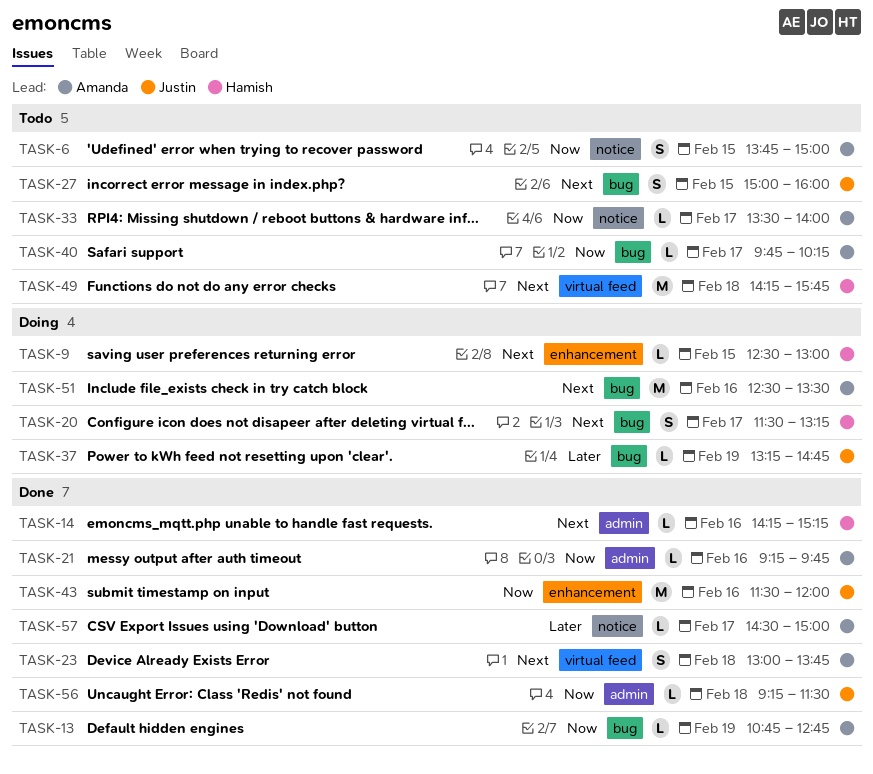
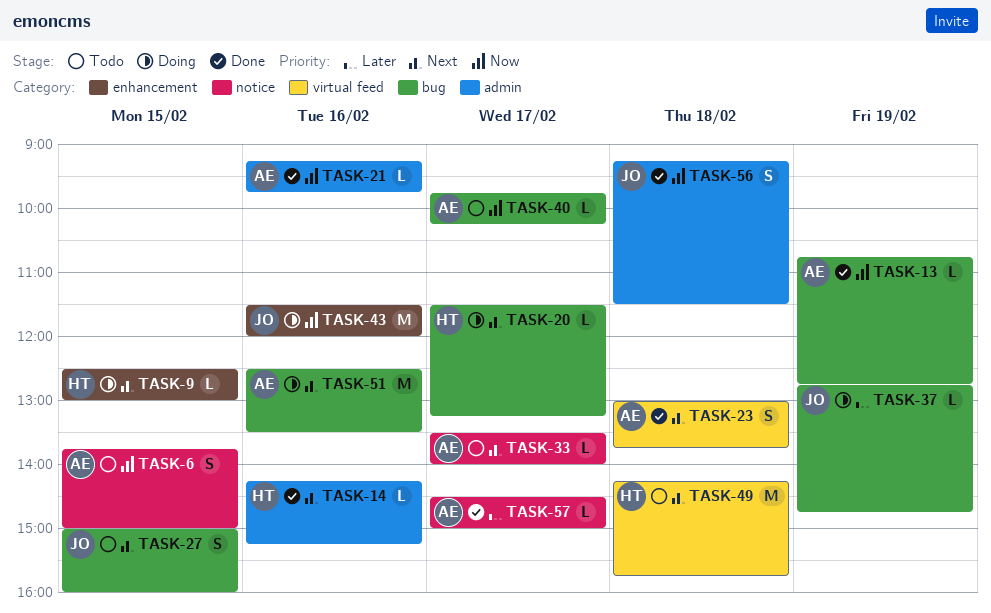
TASK-20, estimate: S -> L
TASK-33, priority: Now -> Next
TASK-37, begins: 13:15 -> 12:45
TASK-43, status: Done -> Doing
TASK-56, estimate: L -> S

